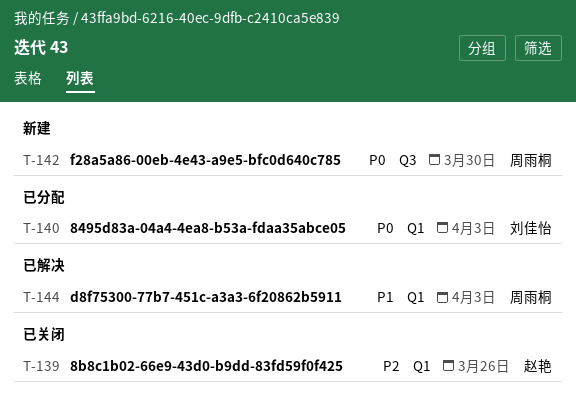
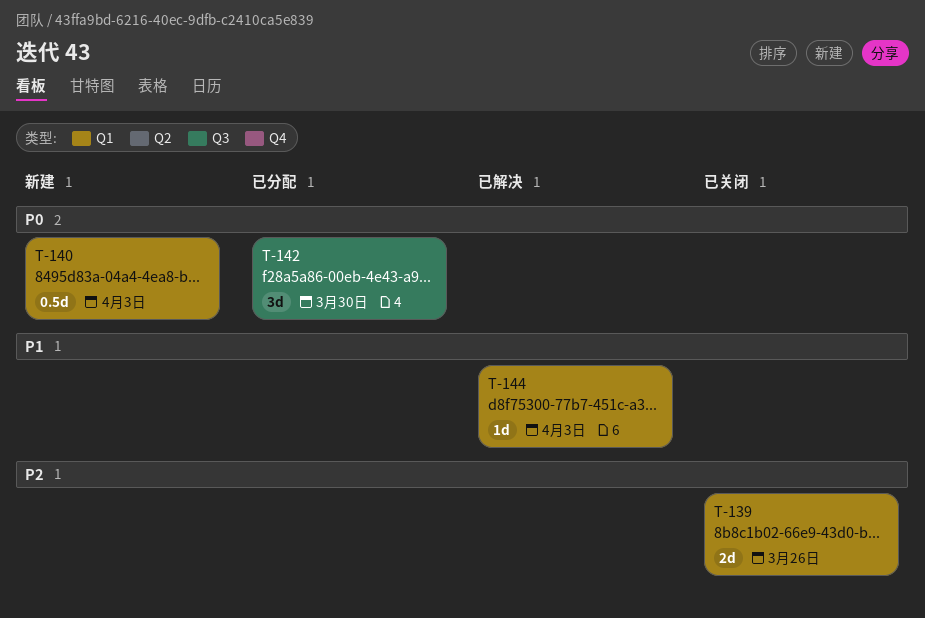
T-140, status: 已分配 -> 新建
T-142, status: 新建 -> 已分配

